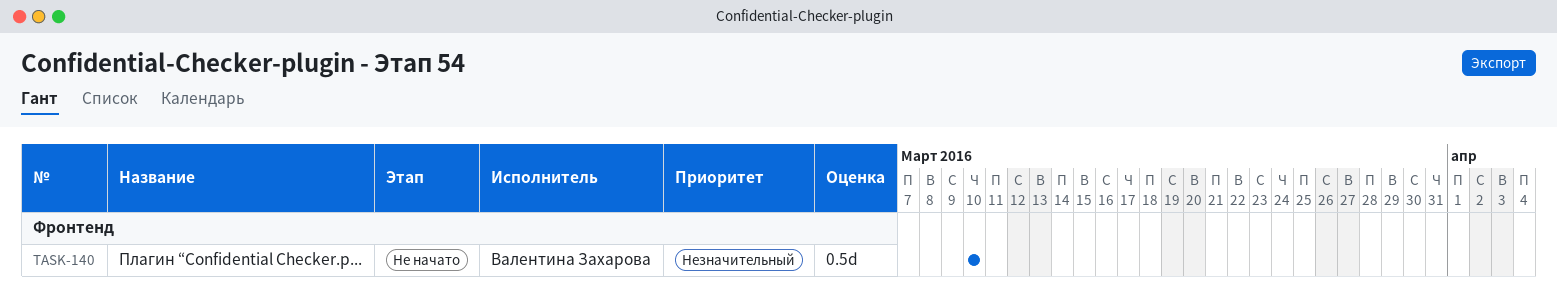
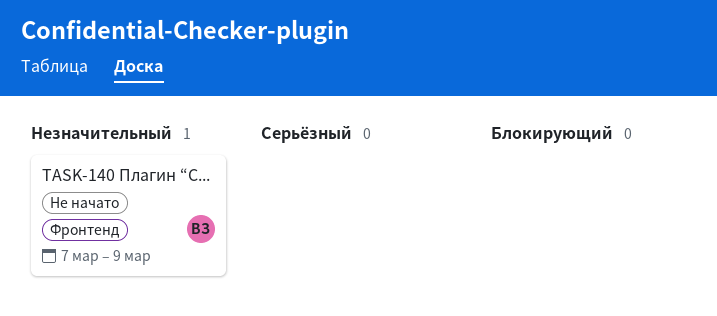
TASK-140, start: Mar 10 -> Mar 7
TASK-140, due: Mar 10 -> Mar 9

